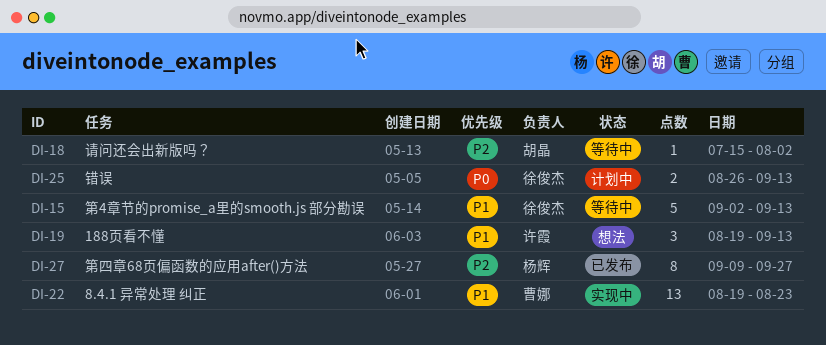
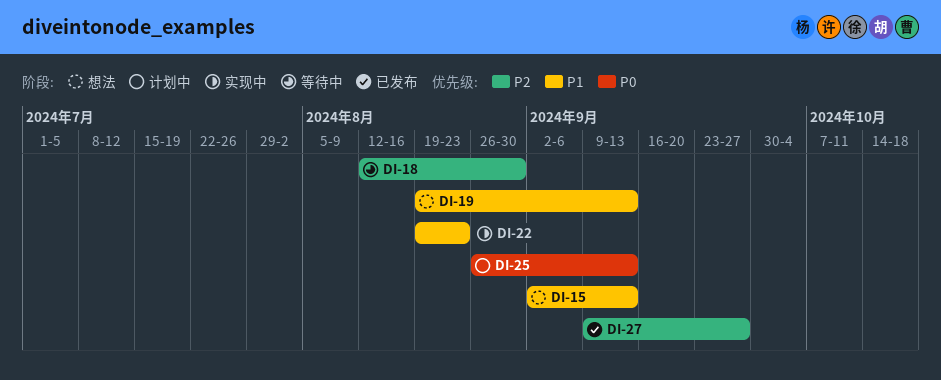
DI-15, status: 等待中 -> 想法
DI-18, start: Jul 15 -> Aug 12
DI-18, due: Aug 2 -> Aug 30

